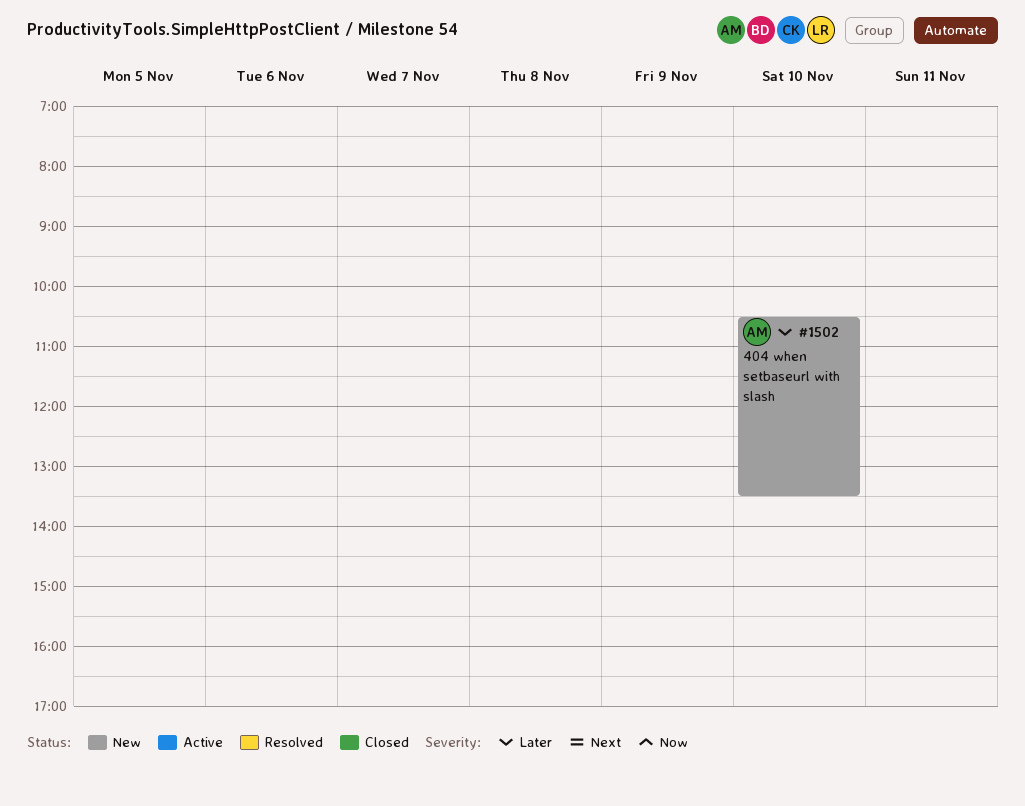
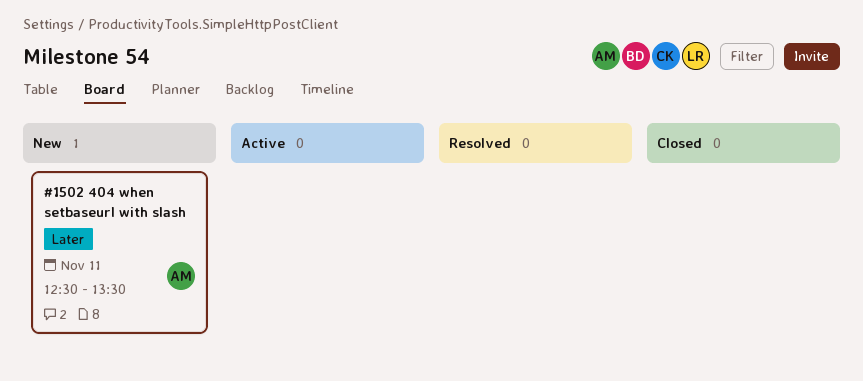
#1502, day: Nov 10 -> Nov 11
#1502, begins: 10:30 -> 12:30

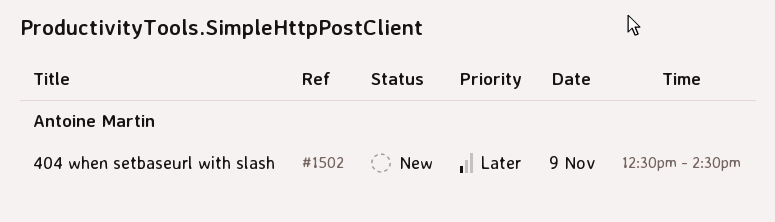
#1502, day: Nov 11 -> Nov 9
#1502, ends: 13:30 -> 14:30

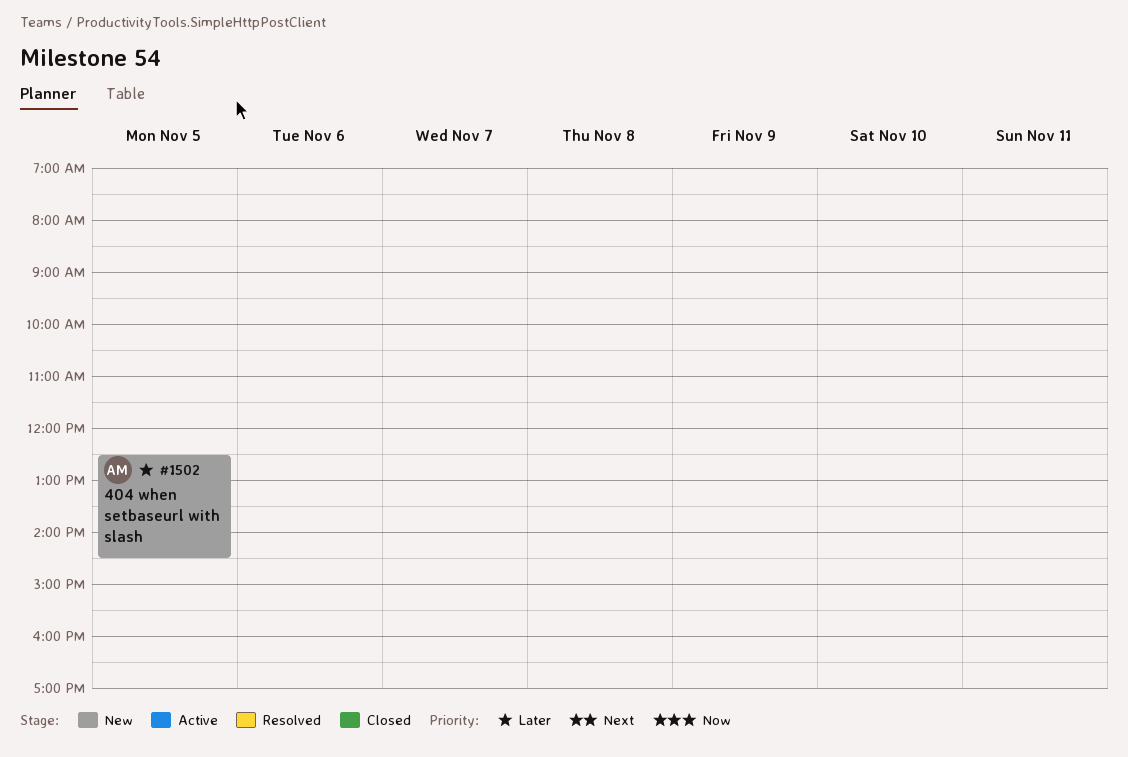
#1502, day: Nov 9 -> Nov 5

